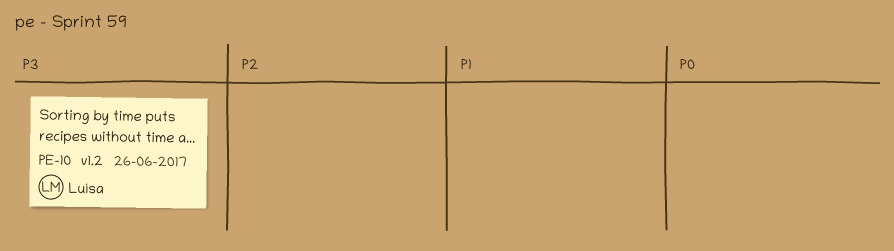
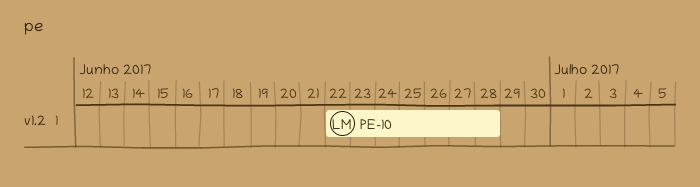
PE-10, due: Jun 26 -> Jun 28

